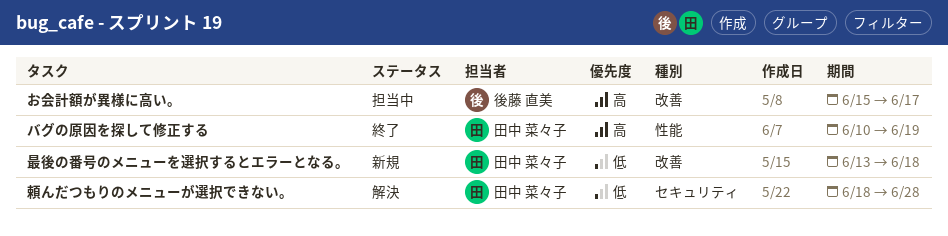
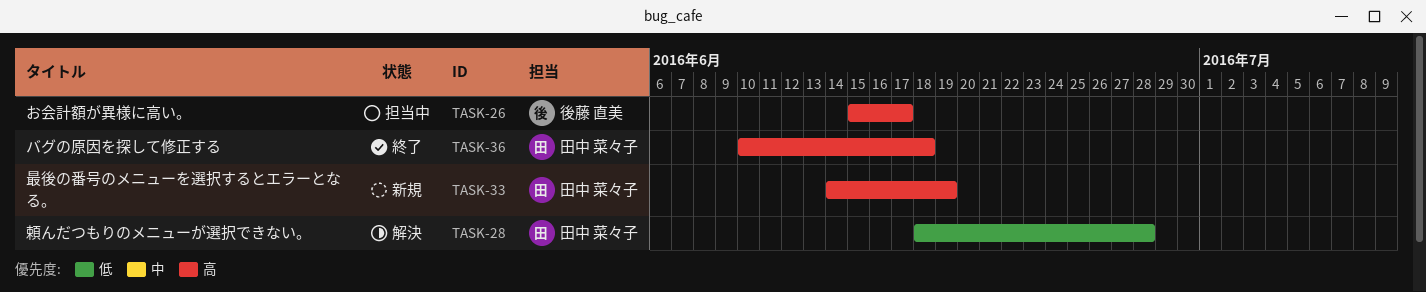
バグの原因を探して修正する, due: Jun 19 -> Jun 18
最後の番号のメニューを選択するとエラーとなる。, priority: 低 -> 高
最後の番号のメニューを選択するとエラーとなる。, start: Jun 13 -> Jun 14
最後の番号のメニューを選択するとエラーとなる。, due: Jun 18 -> Jun 19

